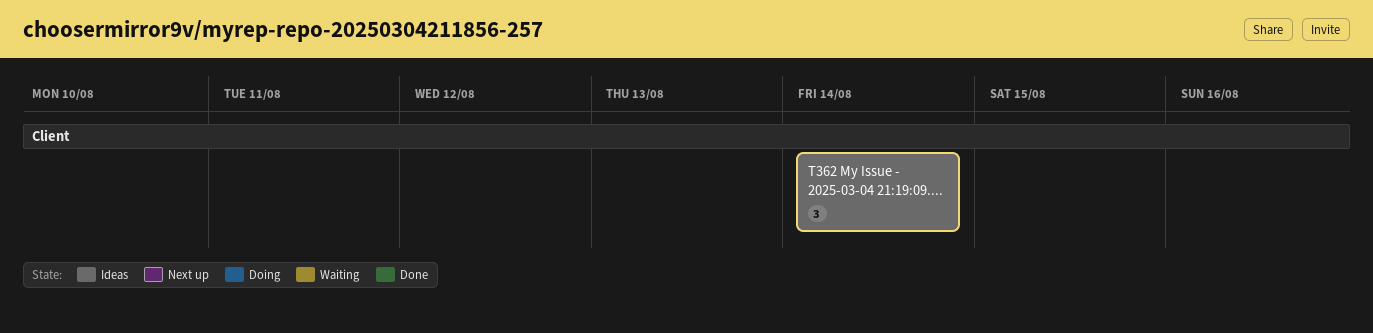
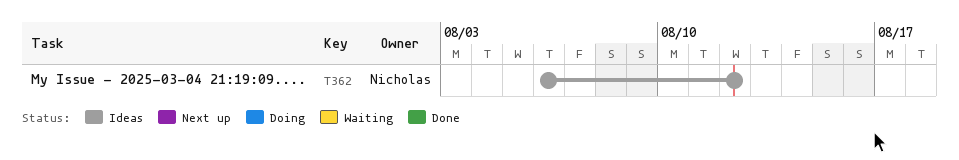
T362, due: Aug 14 -> Aug 12

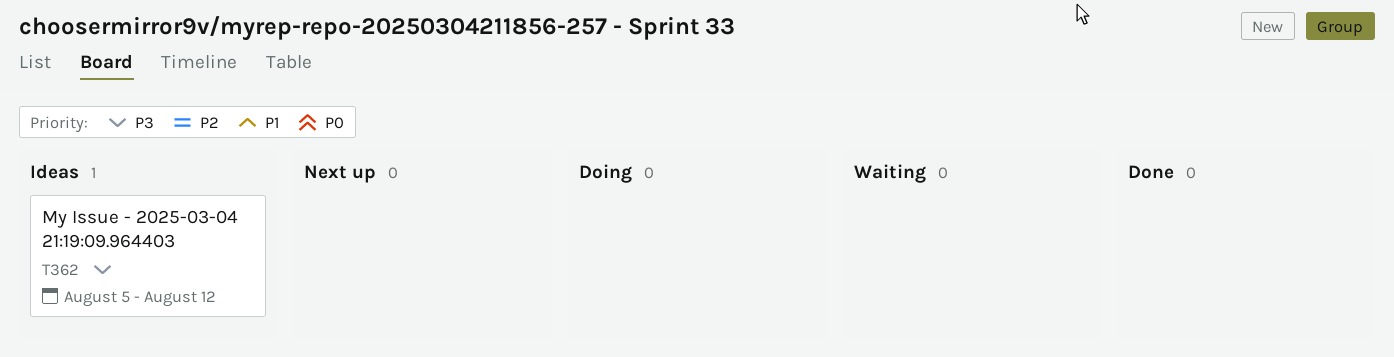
T362, start: Aug 6 -> Aug 5

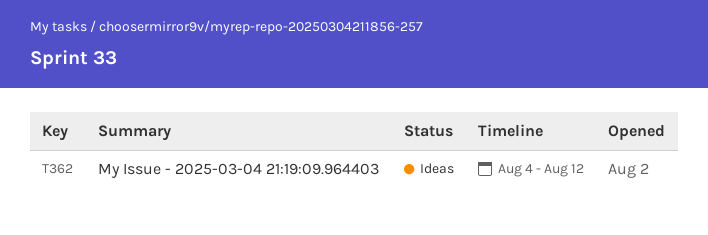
T362, start: Aug 5 -> Aug 4

